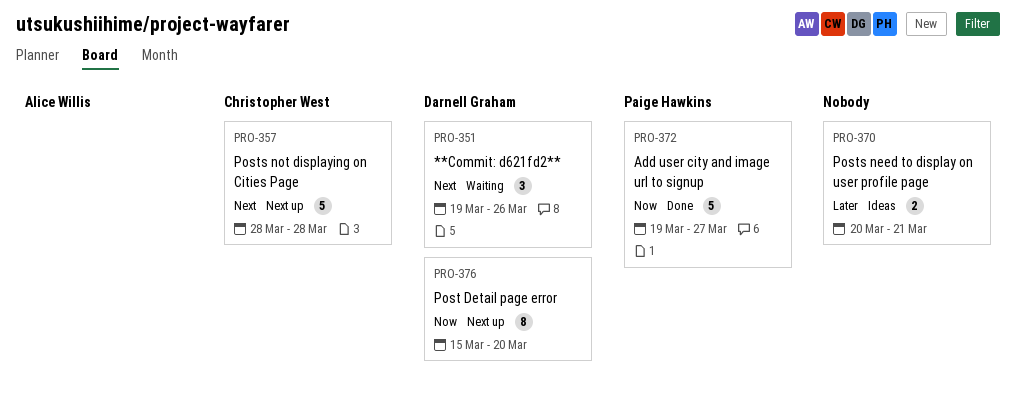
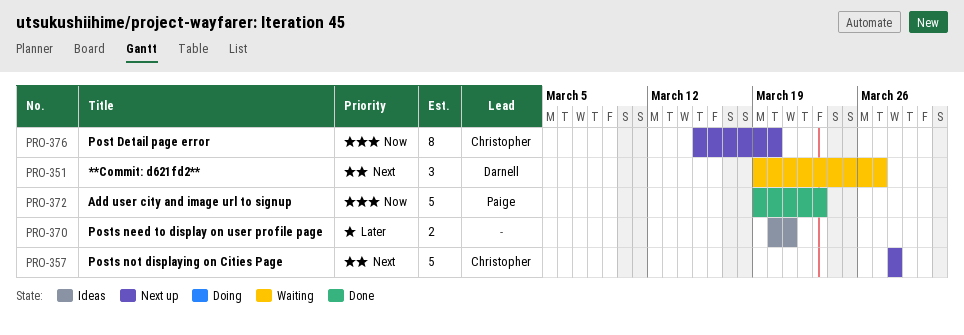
PRO-351, due: Mar 26 -> Mar 27
PRO-372, due: Mar 27 -> Mar 23
PRO-376, owner: Darnell Graham -> Christopher West

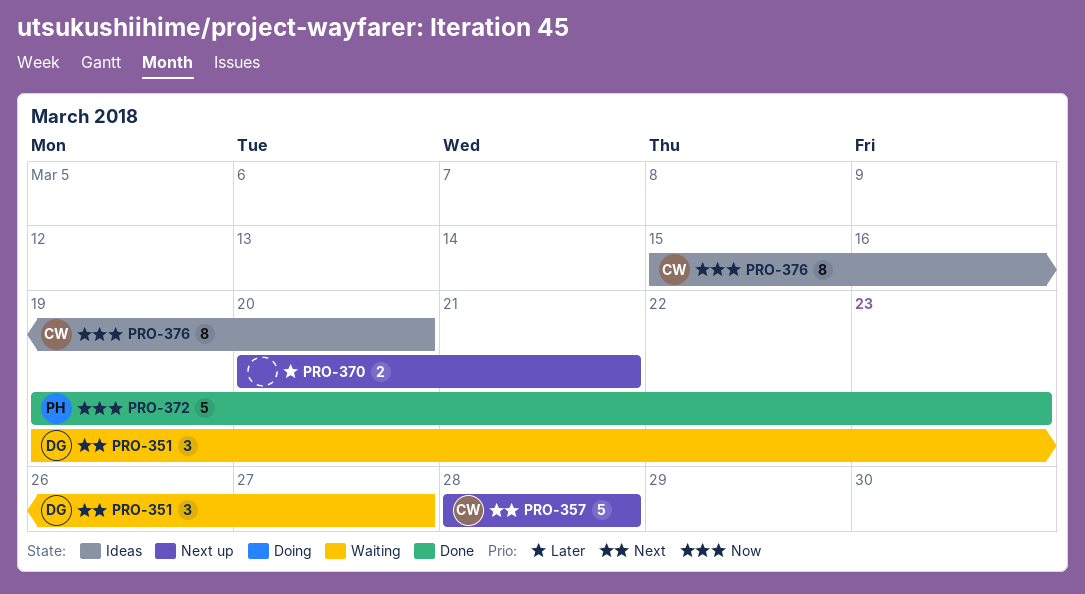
PRO-370, status: Ideas -> Next up
PRO-376, status: Next up -> Ideas

